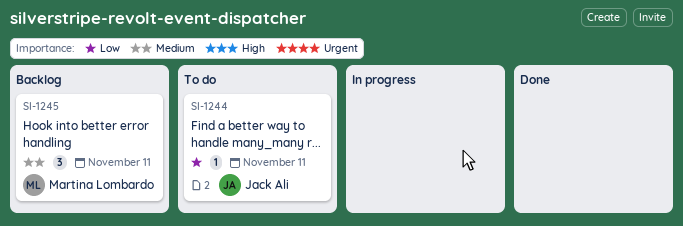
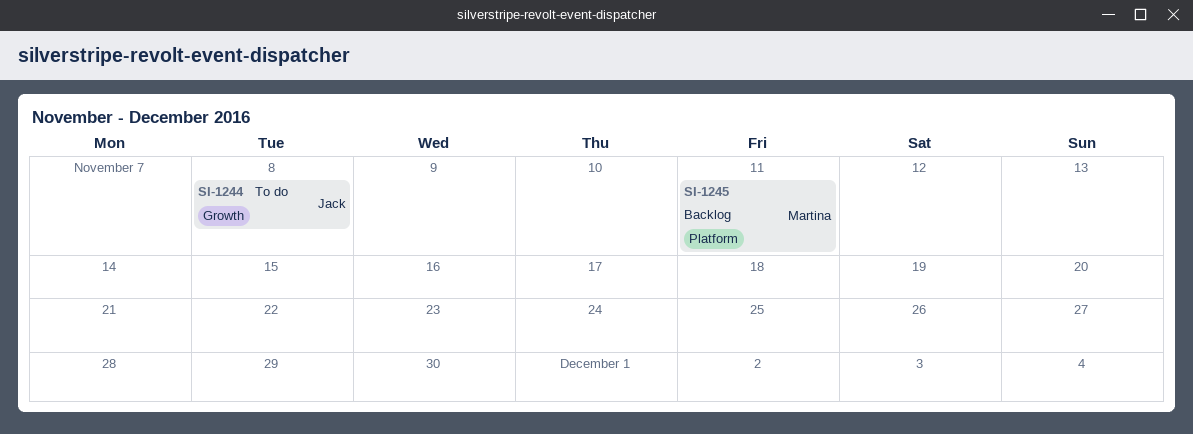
SI-1244, due: Nov 11 -> Nov 8

